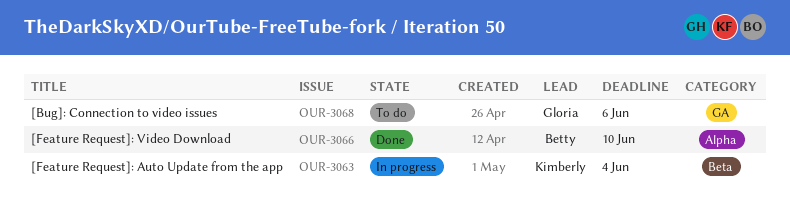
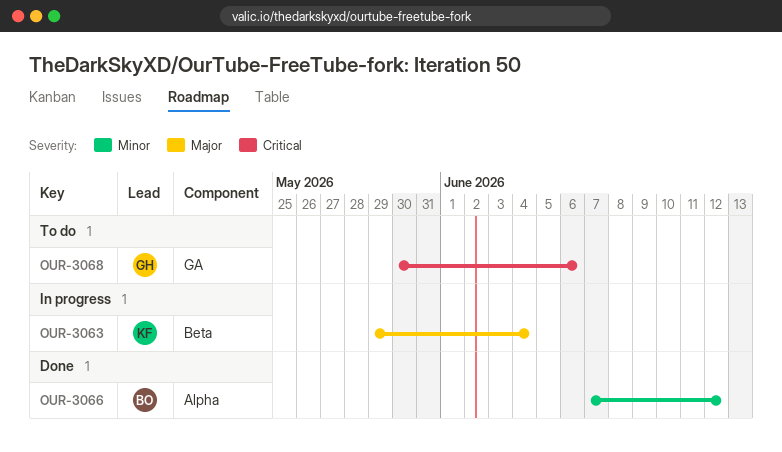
OUR-3066, due: Jun 10 -> Jun 12

